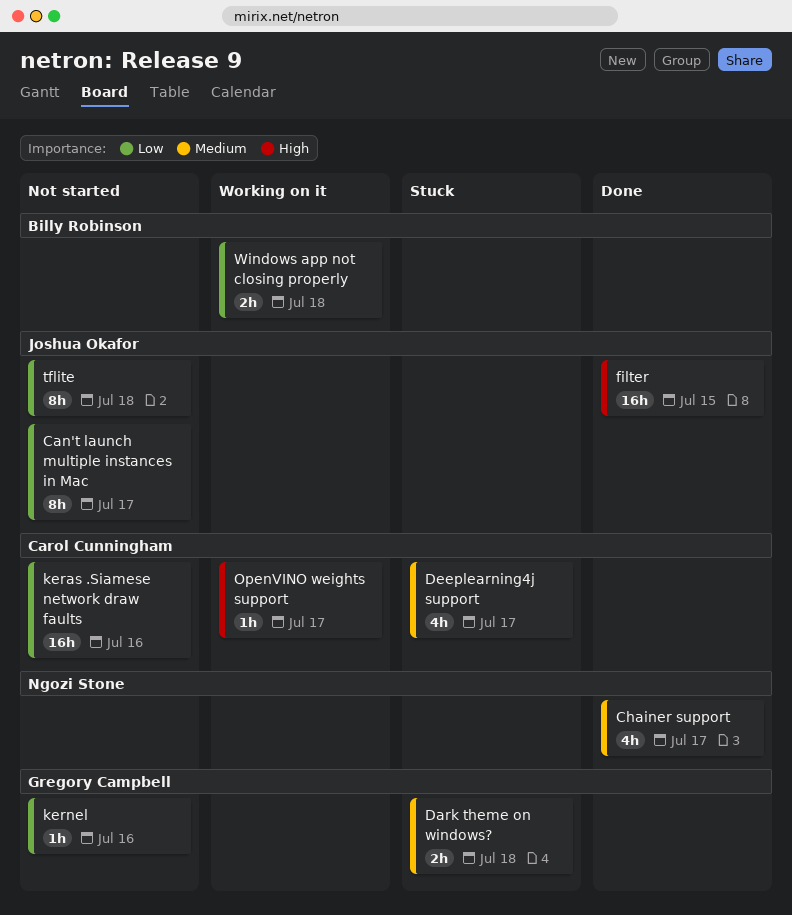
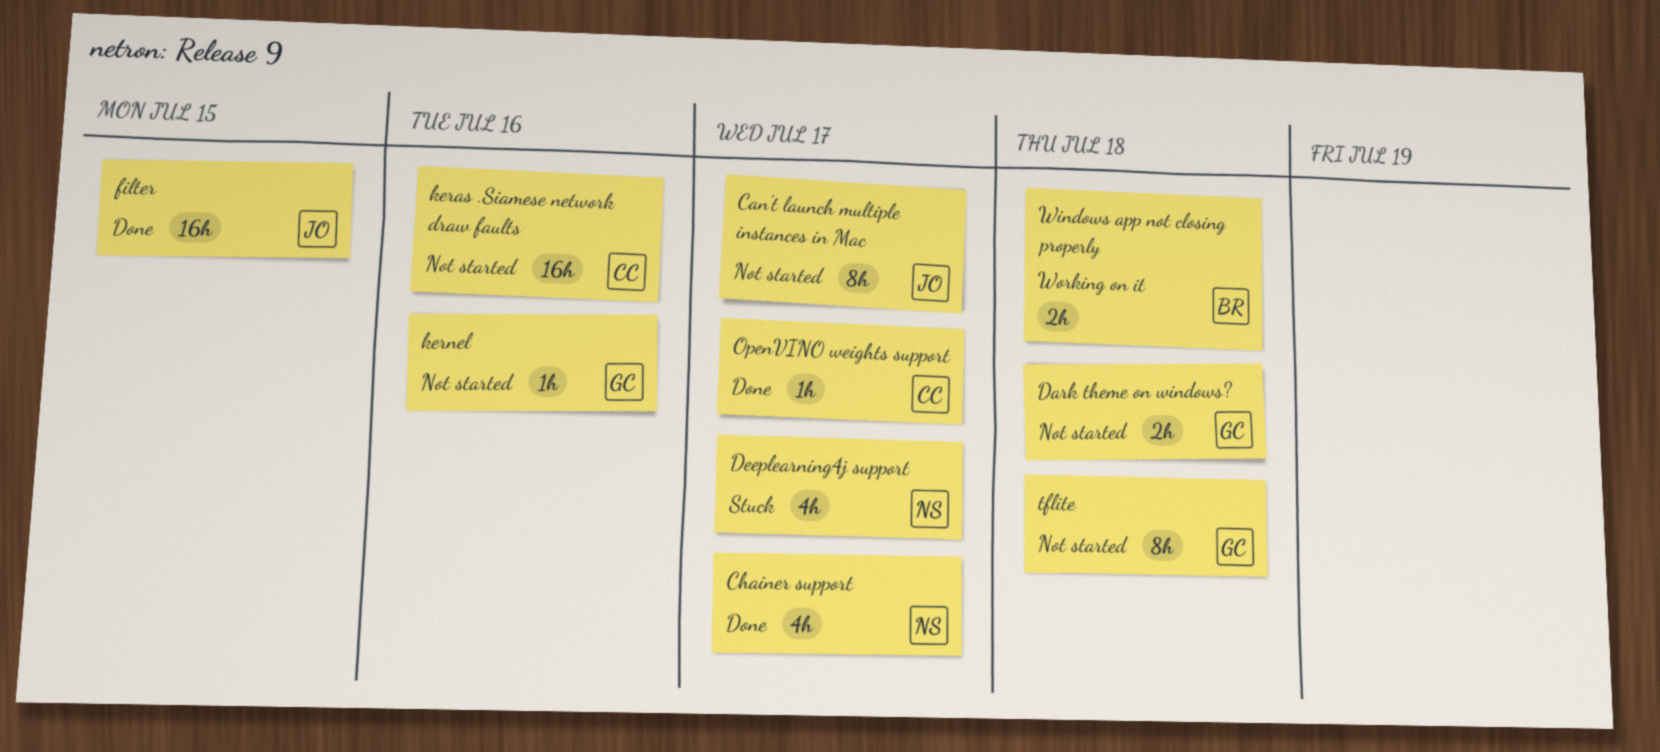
Dark theme on windows?, status: Stuck -> Not started
Deeplearning4j support, owner: Carol Cunningham -> Ngozi Stone
OpenVINO weights support, status: Working on it -> Done
tflite, owner: Joshua Okafor -> Gregory Campbell

